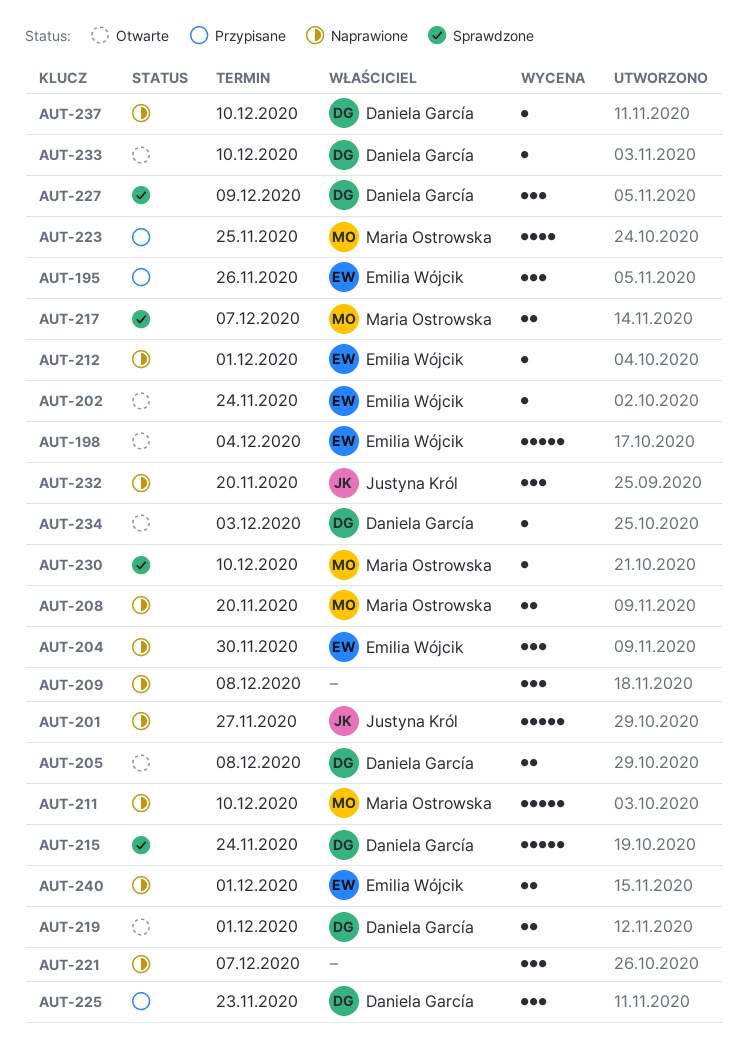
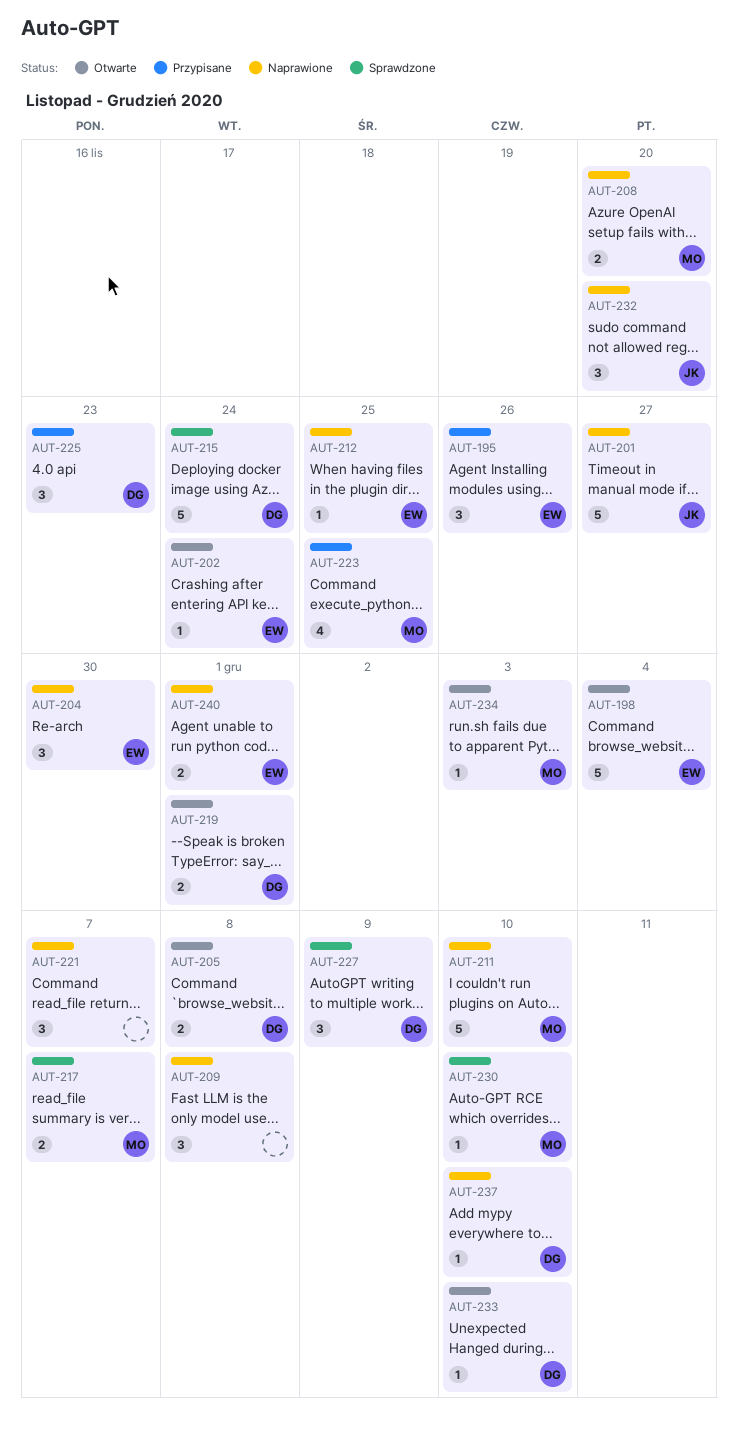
AUT-212, due: Dec 1 -> Nov 25
AUT-234, owner: Daniela García -> Maria Ostrowska

